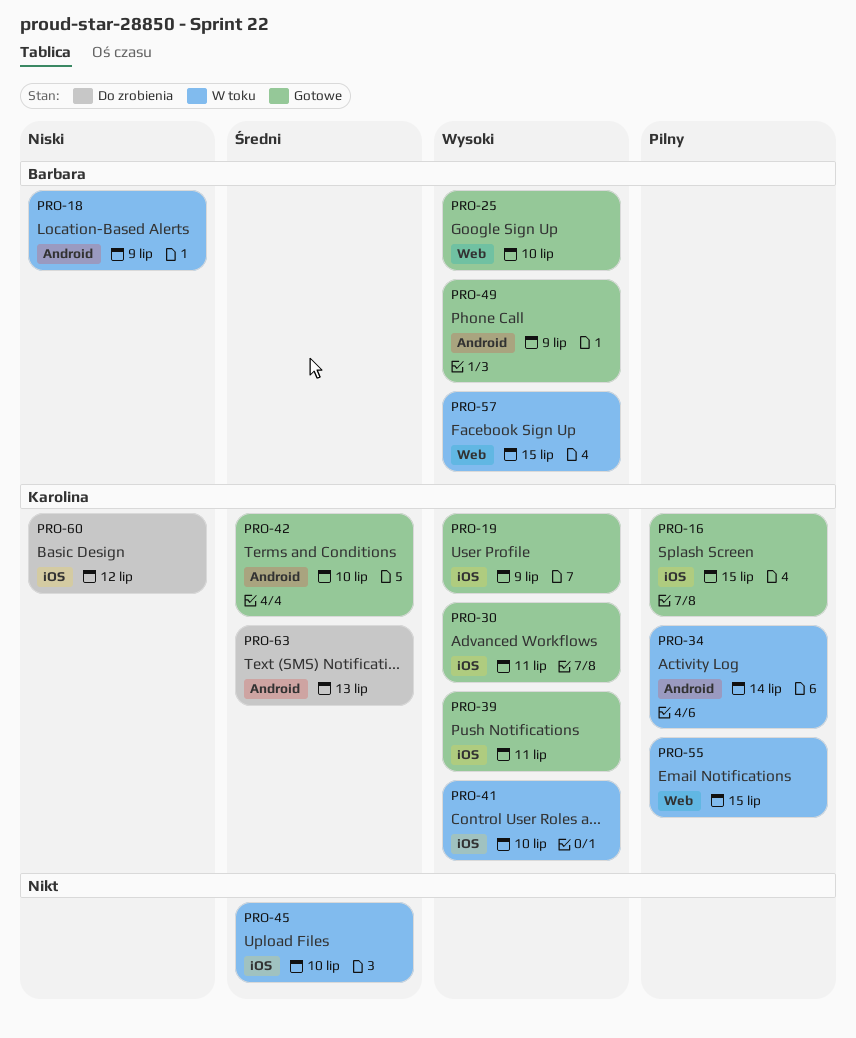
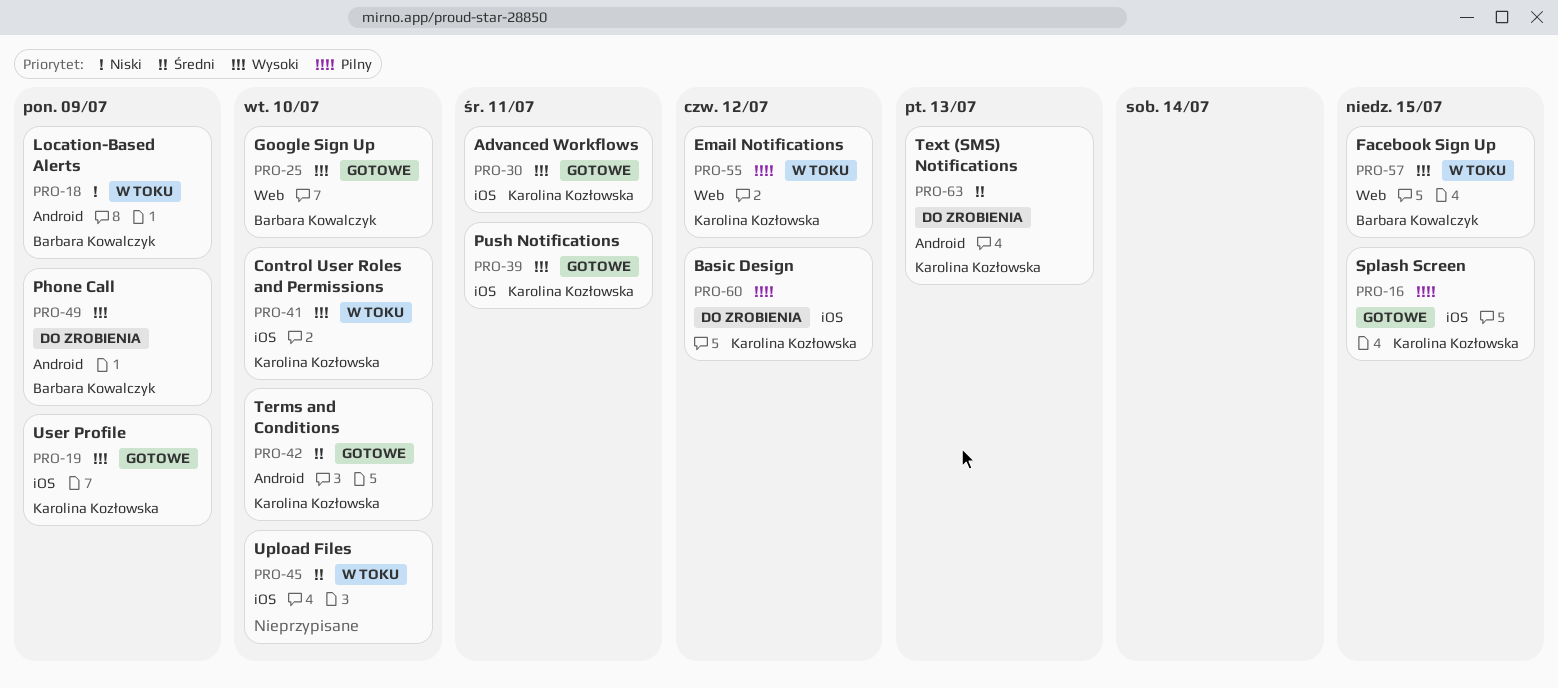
PRO-34: present -> none
PRO-49, status: Gotowe -> Do zrobienia
PRO-55, due: Jul 15 -> Jul 12
PRO-60, priority: Niski -> Pilny

